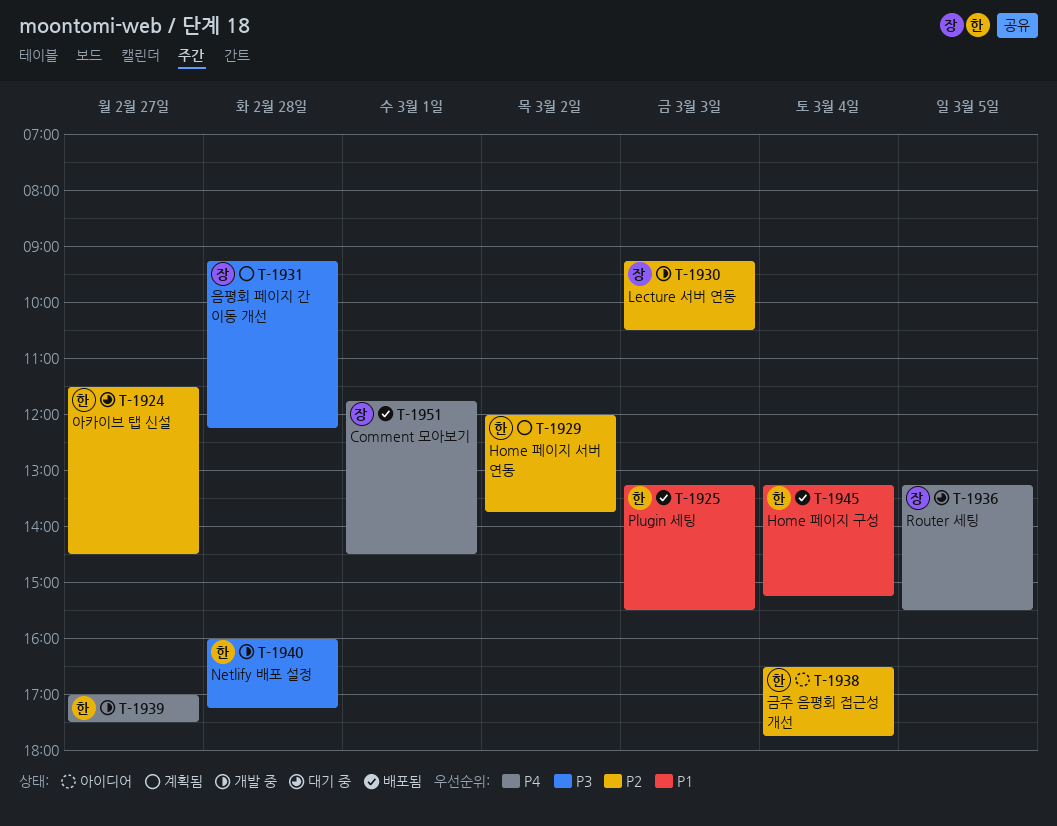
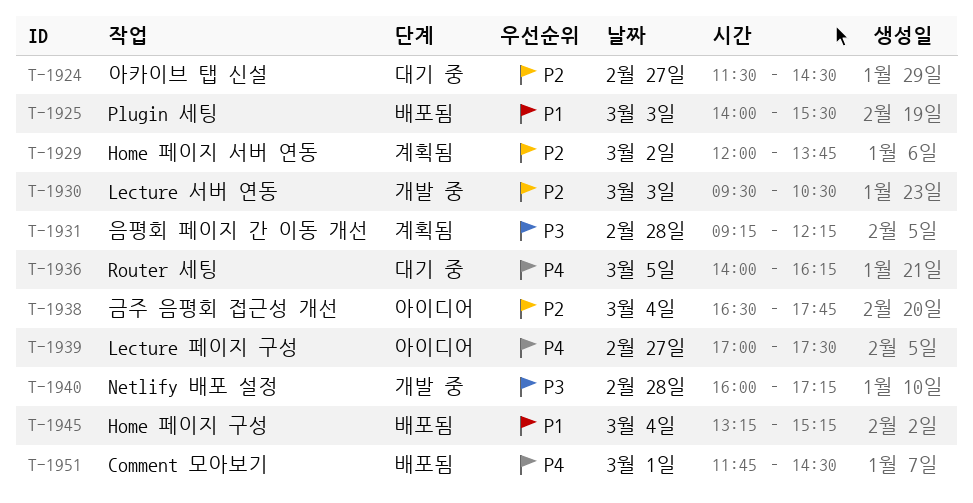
T-1925, begins: 13:15 -> 14:00
T-1930, begins: 09:15 -> 09:30
T-1936, begins: 13:15 -> 14:00
T-1936, ends: 15:30 -> 16:15
T-1939, status: 개발 중 -> 아이디어

